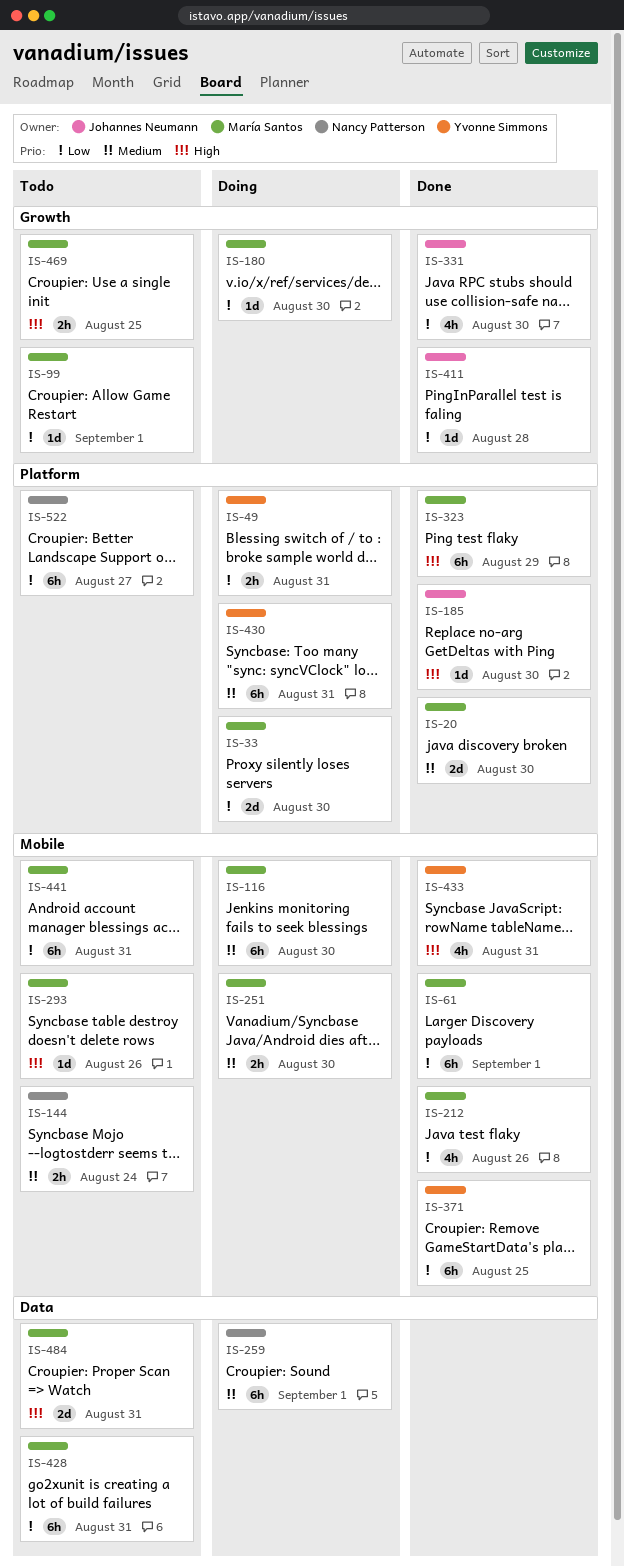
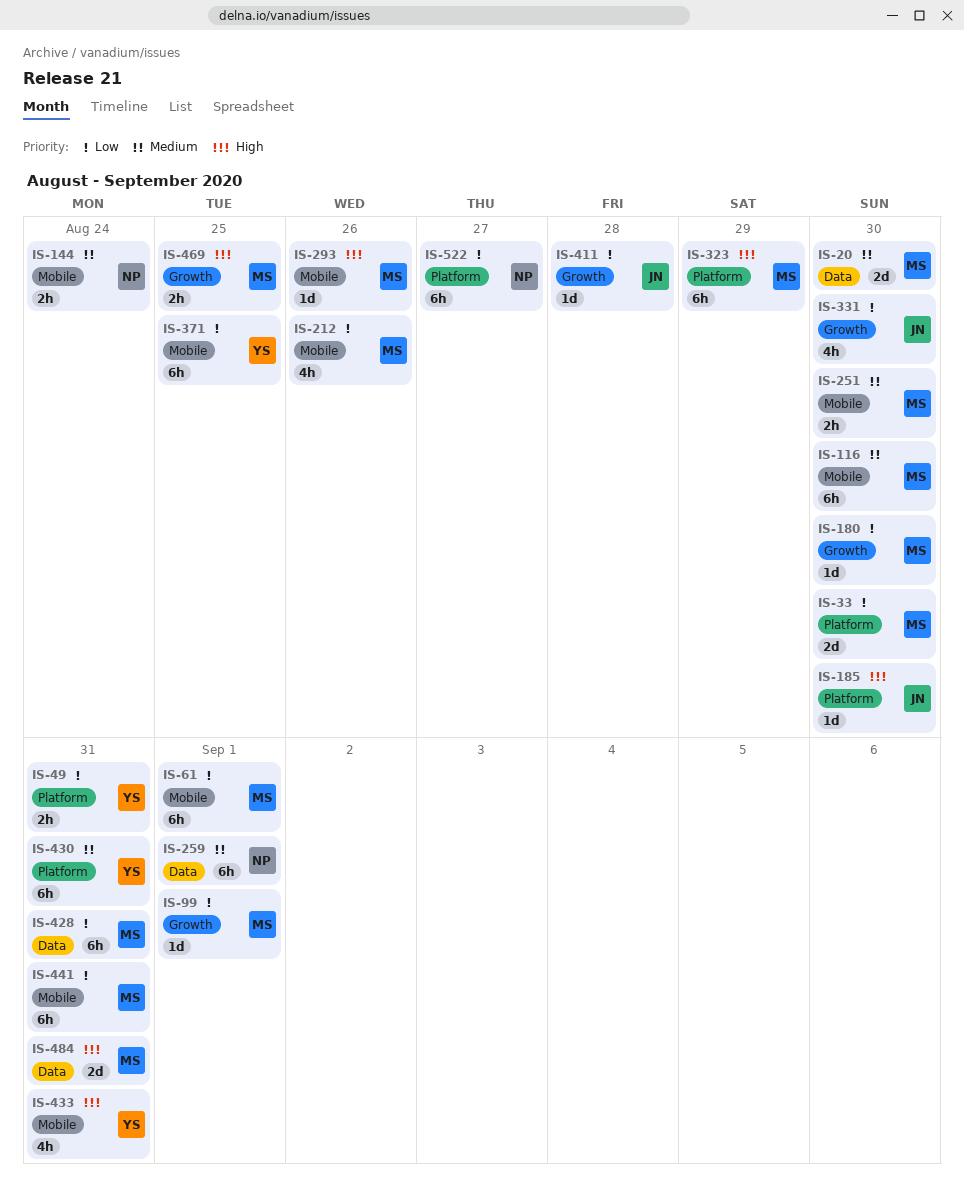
IS-20, label: Platform -> Data

